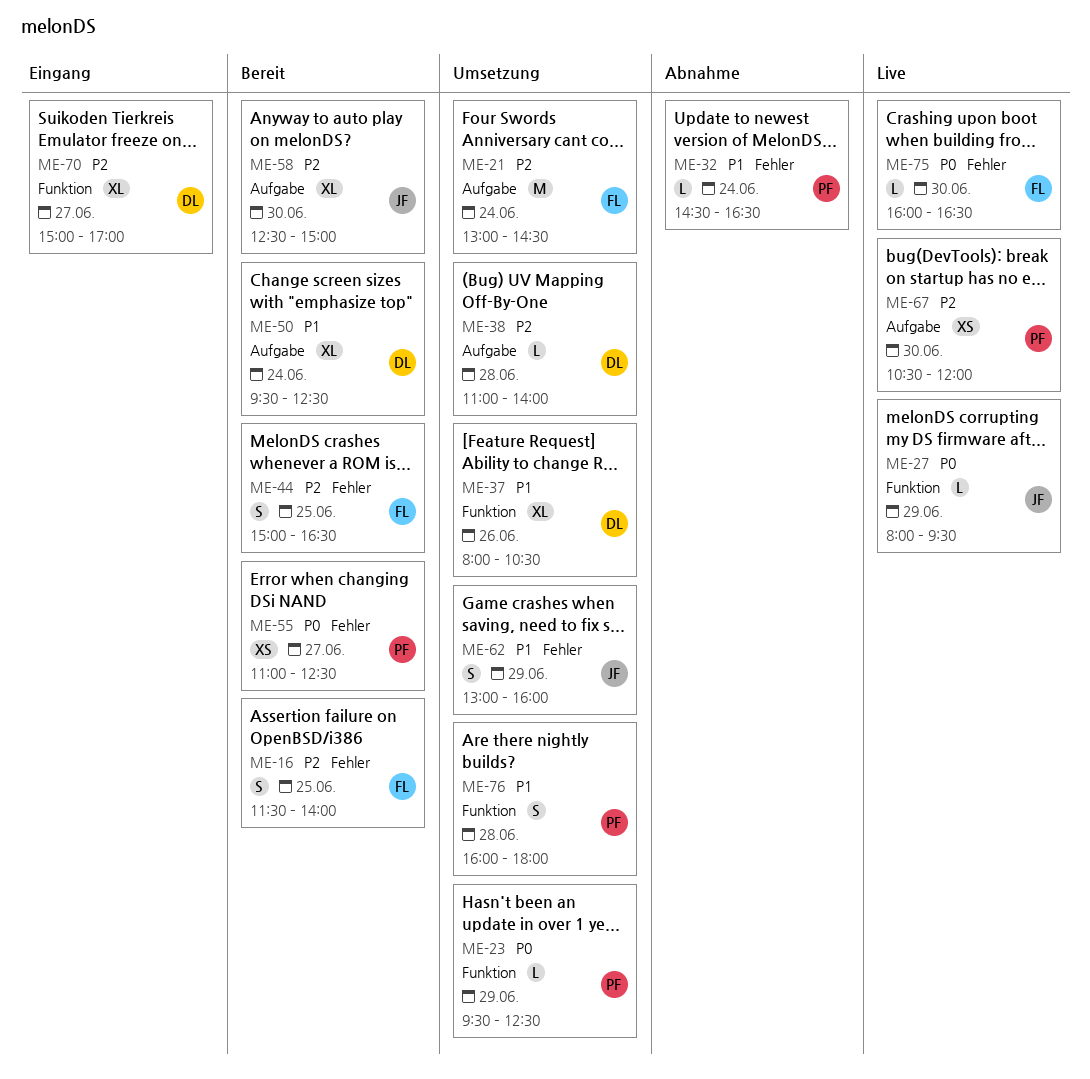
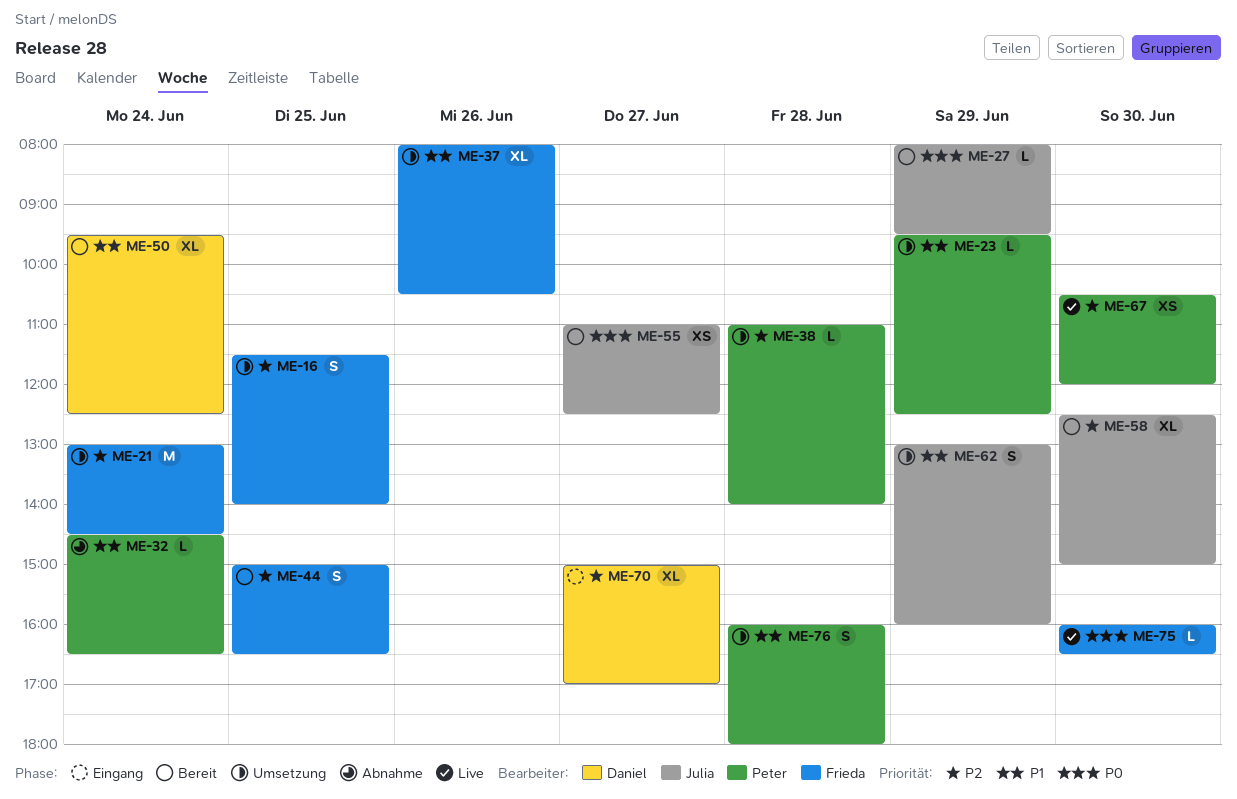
ME-16, status: Bereit -> Umsetzung
ME-23, priority: P0 -> P1
ME-27, status: Live -> Bereit
ME-37, owner: Daniel -> Frieda
ME-38, owner: Daniel -> Peter
ME-55, owner: Peter -> Julia

